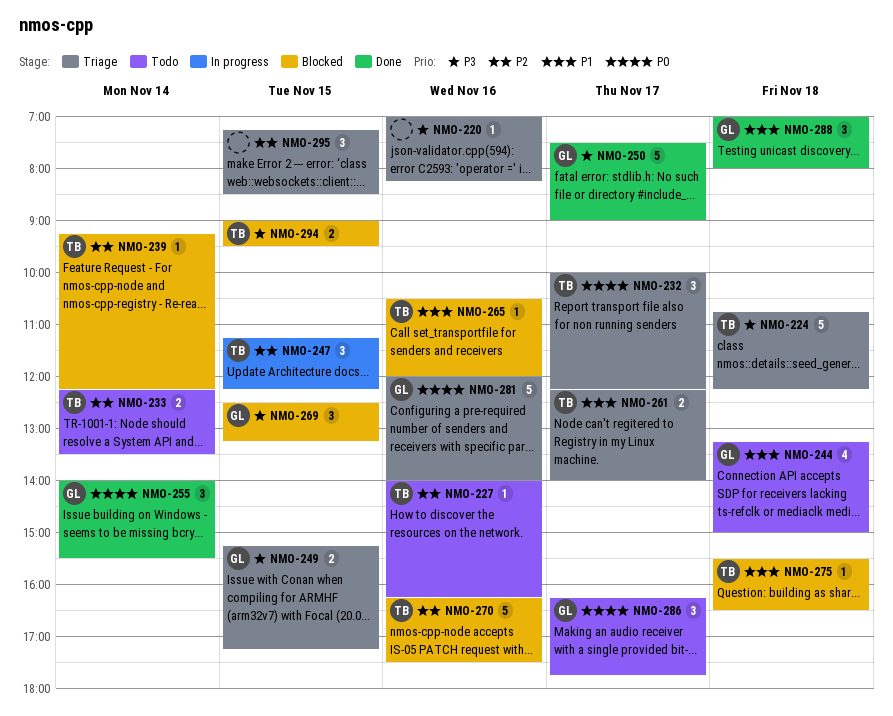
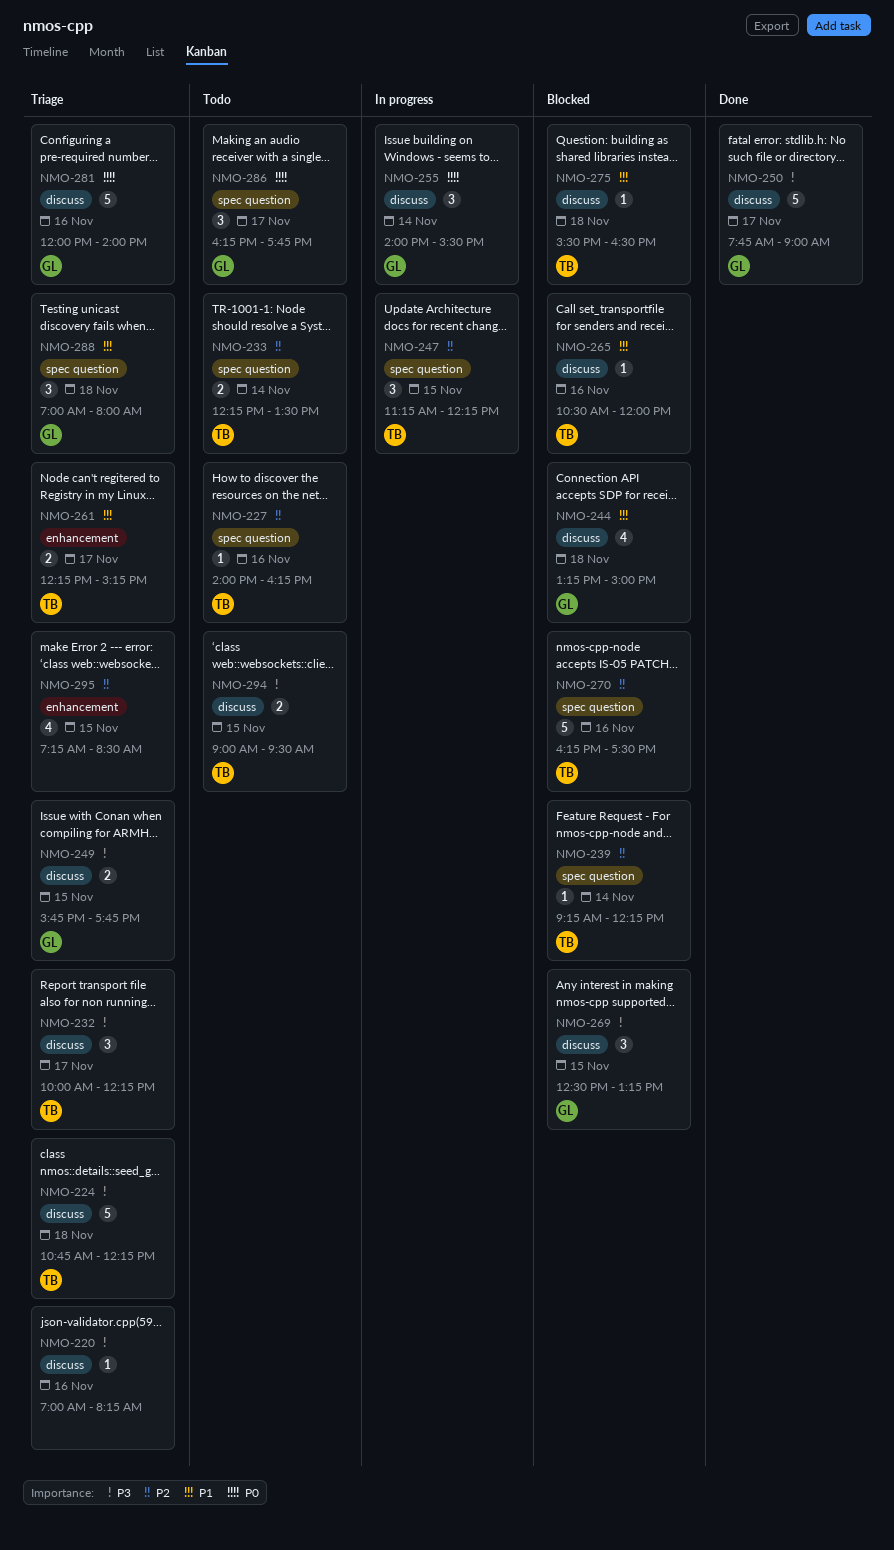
NMO-232, priority: P0 -> P3
NMO-244, status: Todo -> Blocked
NMO-249, begins: 15:15 -> 15:45
NMO-249, ends: 17:15 -> 17:45
NMO-250, begins: 07:30 -> 07:45
NMO-255, status: Done -> In progress
NMO-261, ends: 14:00 -> 15:15
NMO-288, status: Done -> Triage
NMO-294, status: Blocked -> Todo
NMO-295, estimate: 3 -> 4

